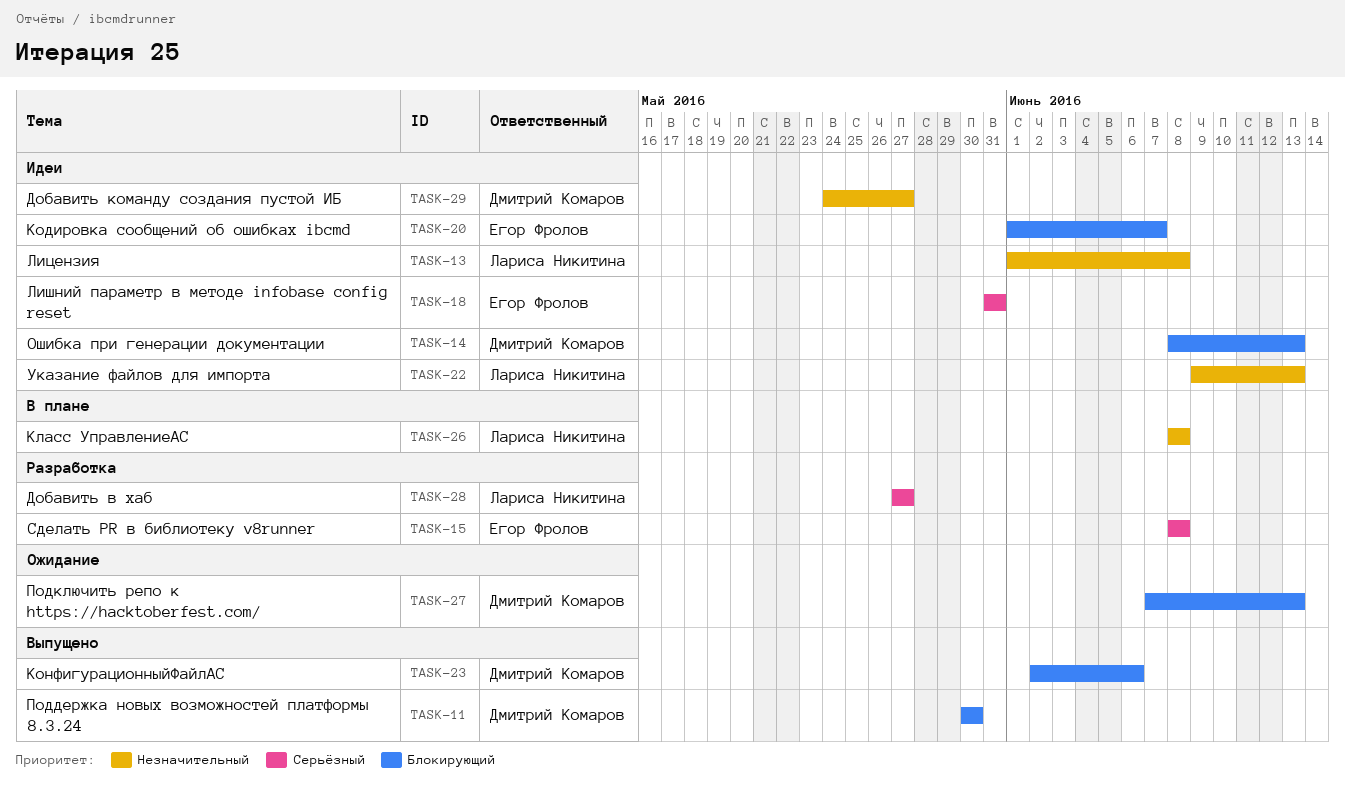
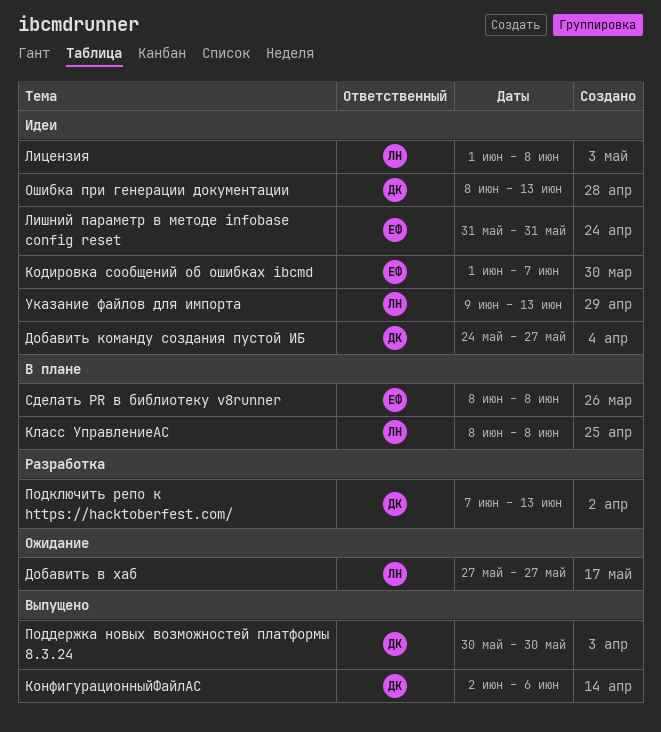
Добавить в хаб, status: Разработка -> Ожидание
Подключить репо к https://hacktoberfest.com/, status: Ожидание -> Разработка
Сделать PR в библиотеку v8runner, status: Разработка -> В плане

